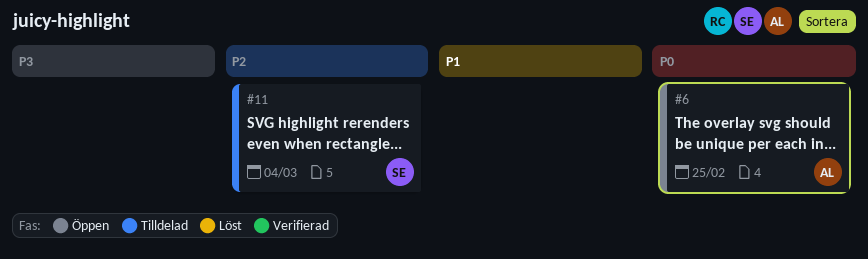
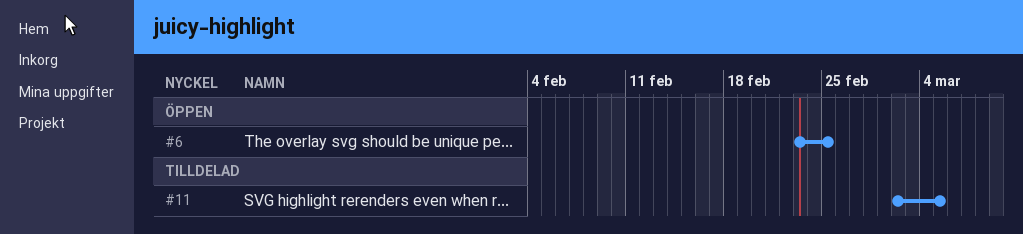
#11, due: Mar 4 -> Mar 5

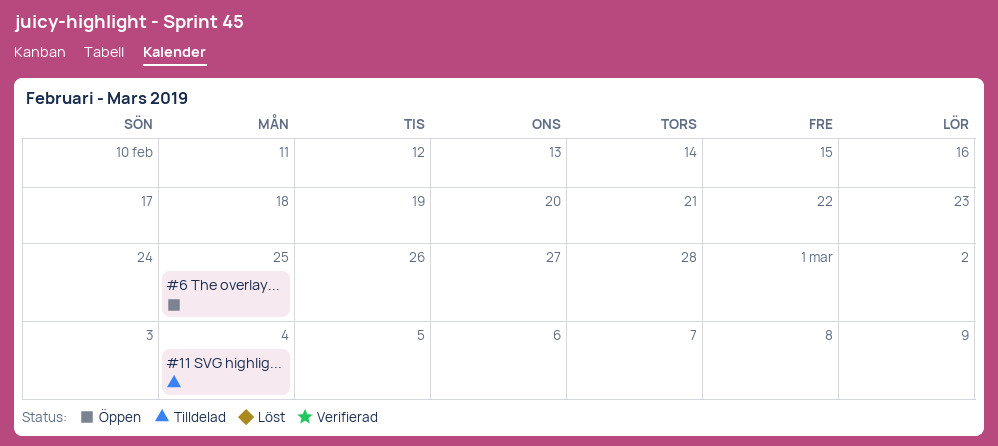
#11, due: Mar 5 -> Mar 4

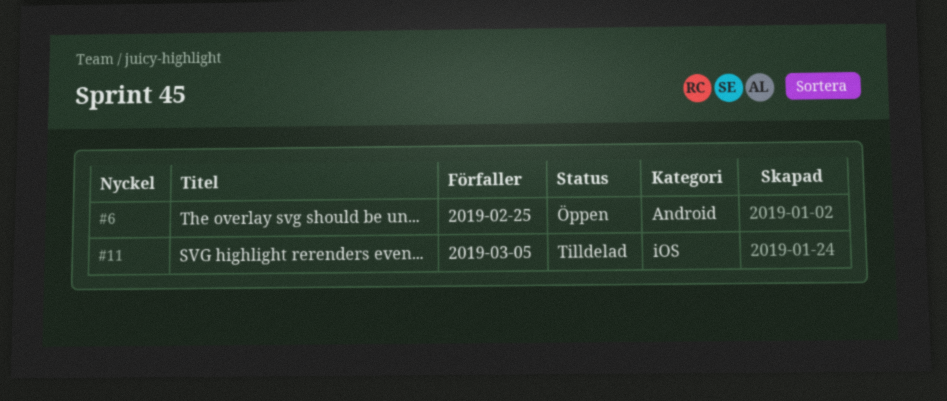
#11, due: Mar 4 -> Mar 5

